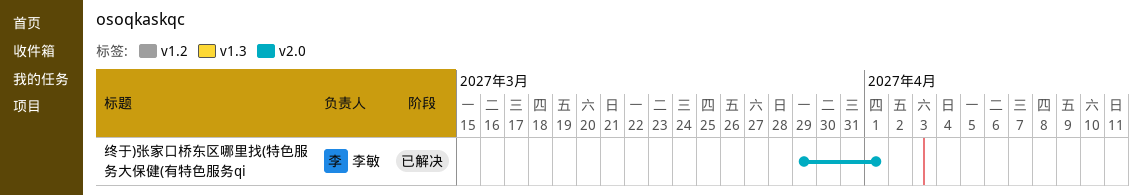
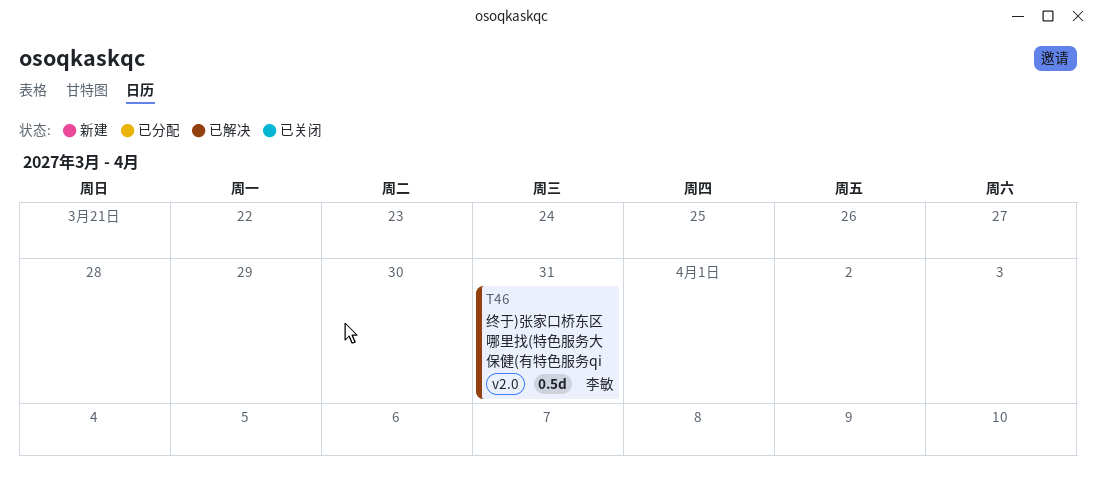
终于)张家口桥东区哪里找(特色服务大保健(有特色服务qi, due: Apr 1 -> Mar 31

